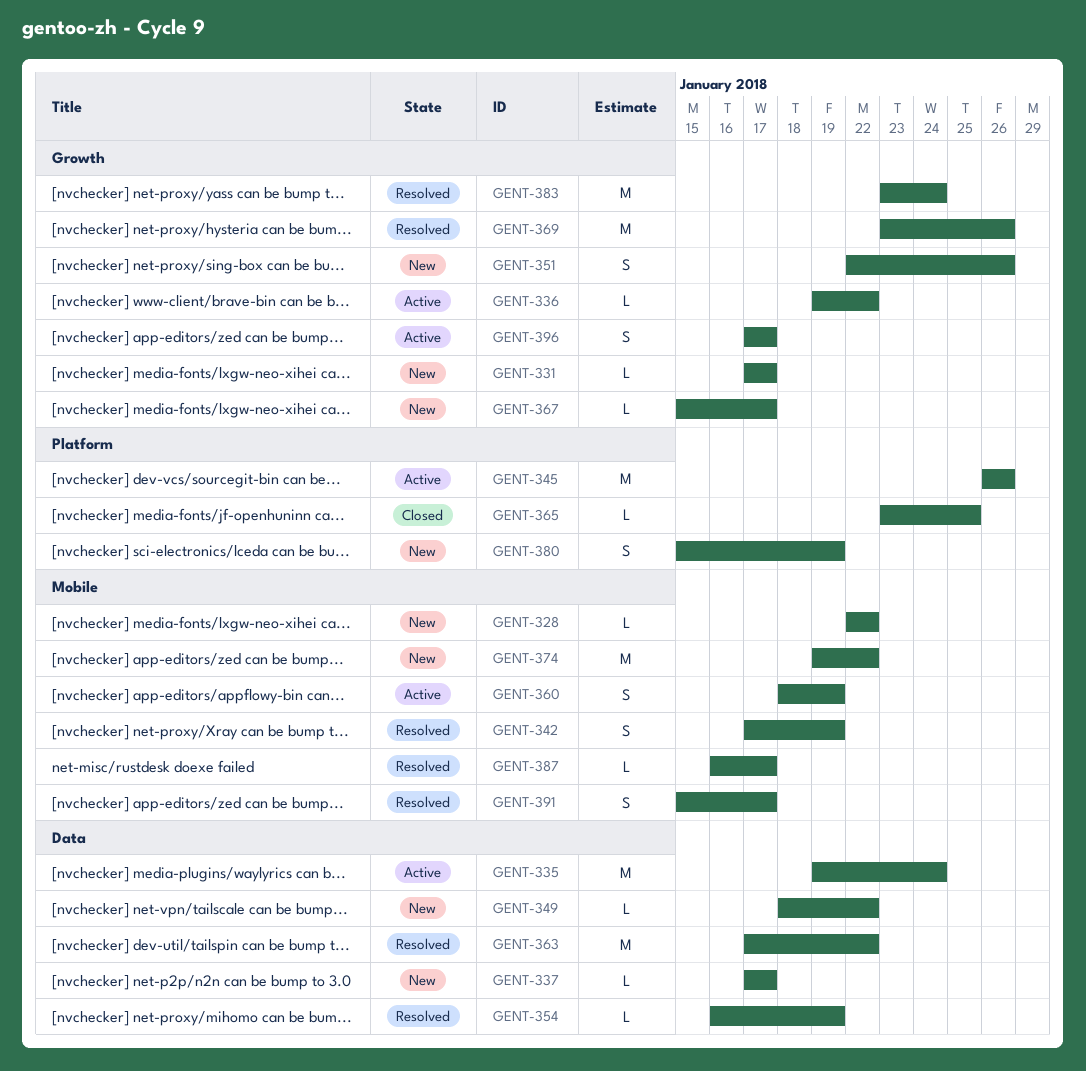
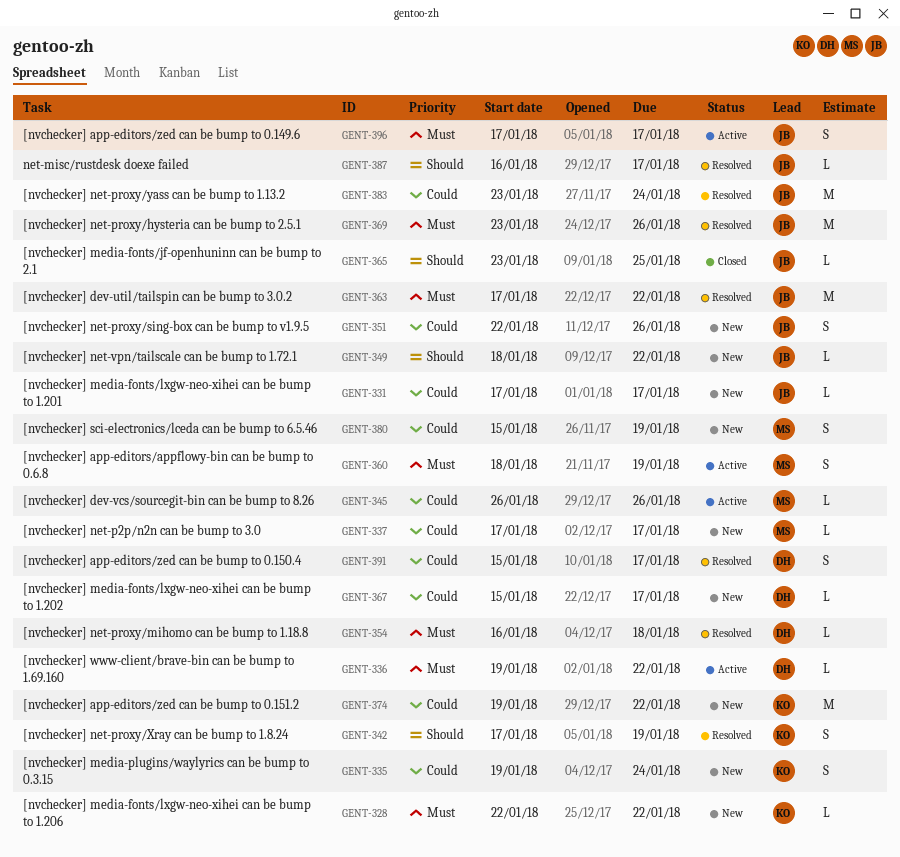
GENT-335, status: Active -> New
GENT-335, estimate: M -> S
GENT-345, estimate: M -> L
GENT-354, due: Jan 19 -> Jan 18

